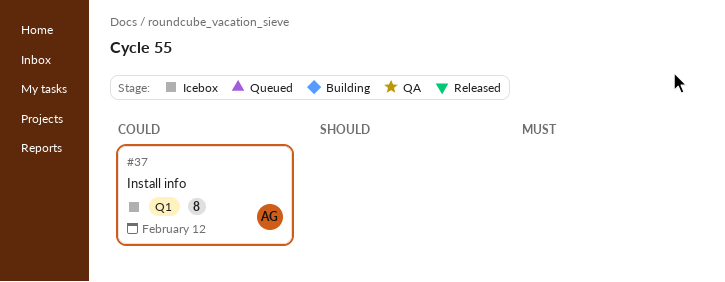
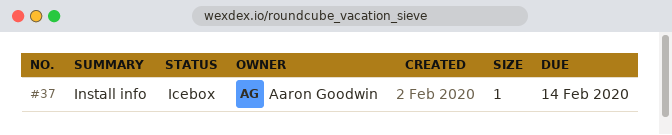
#37, estimate: 8 -> 1
#37, due: Feb 12 -> Feb 14

